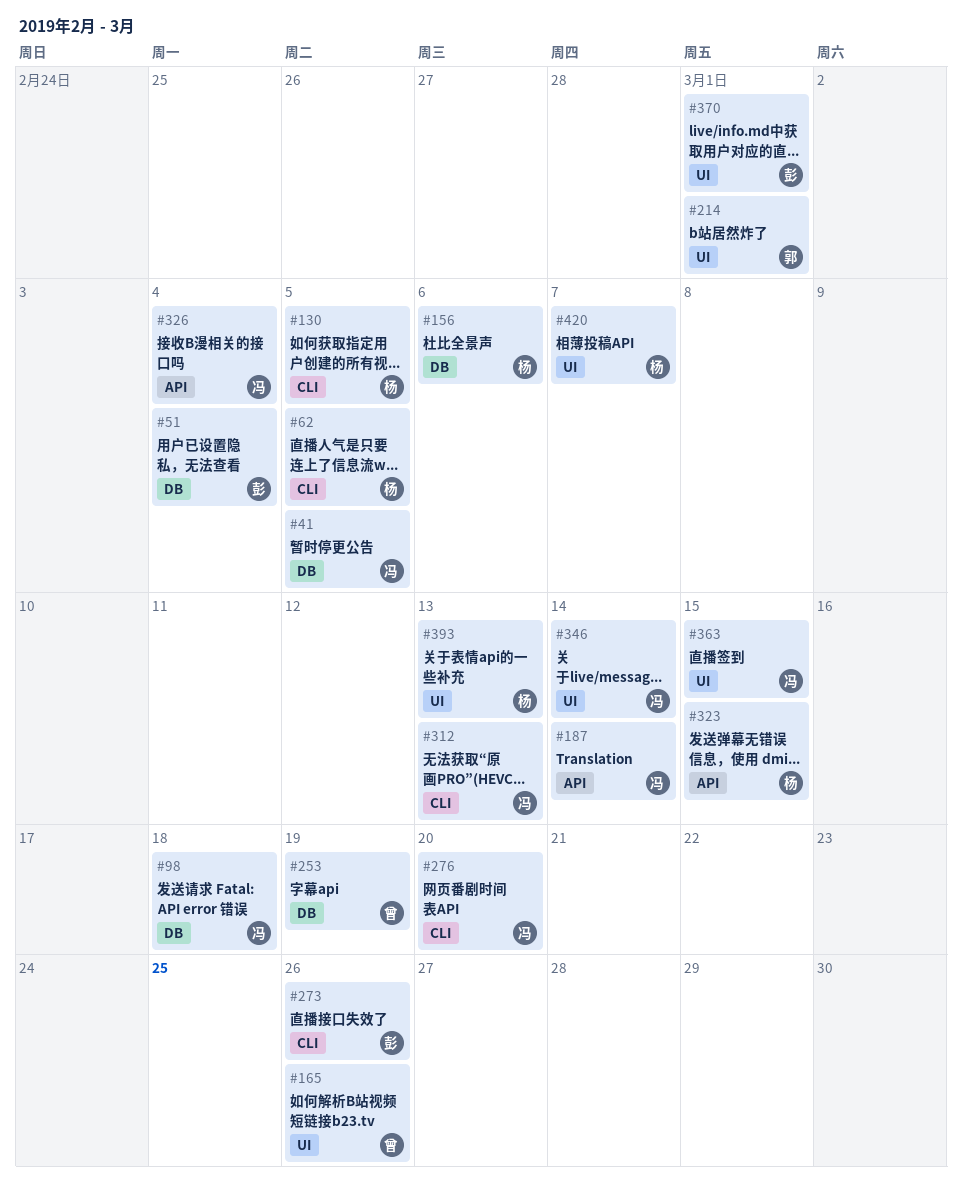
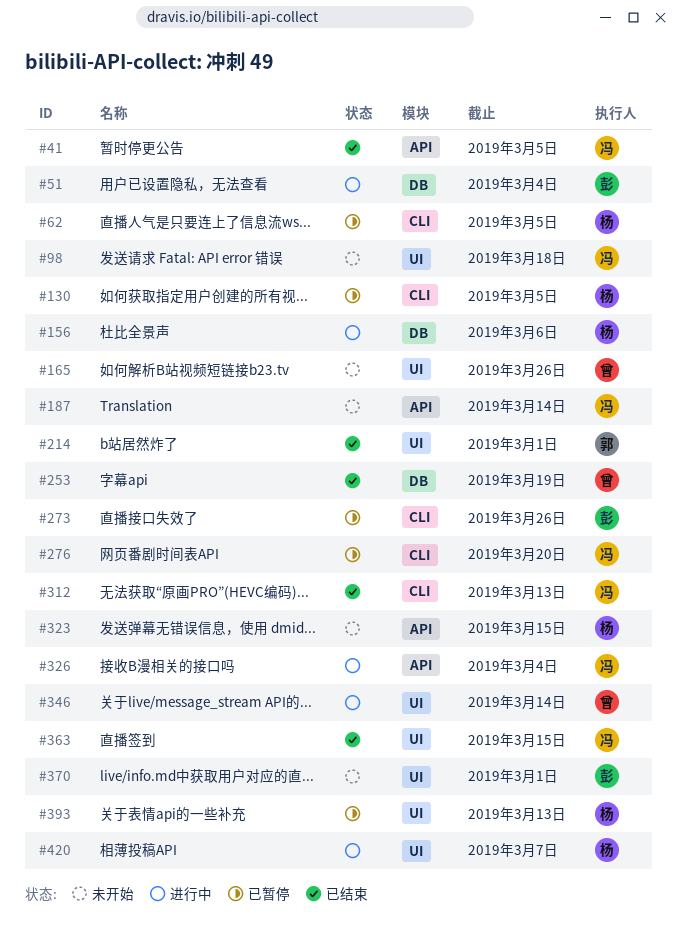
#41, label: DB -> API
#98, label: DB -> UI
#346, owner: 冯 -> 曾

